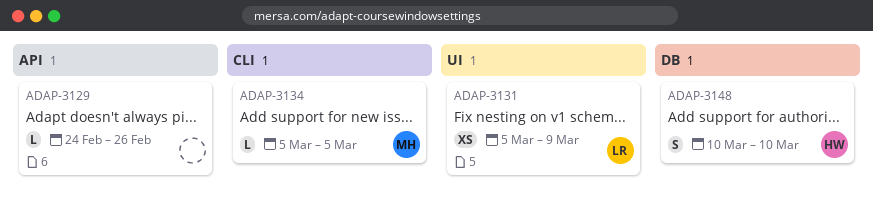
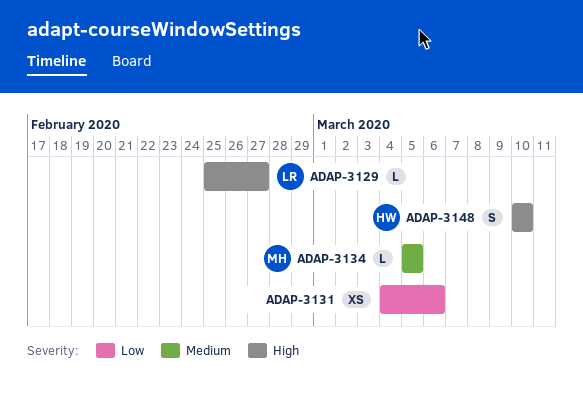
ADAP-3129, owner: none -> LR
ADAP-3129, start: Feb 24 -> Feb 25
ADAP-3129, due: Feb 26 -> Feb 27
ADAP-3131, owner: LR -> none
ADAP-3131, start: Mar 5 -> Mar 4
ADAP-3131, due: Mar 9 -> Mar 6

